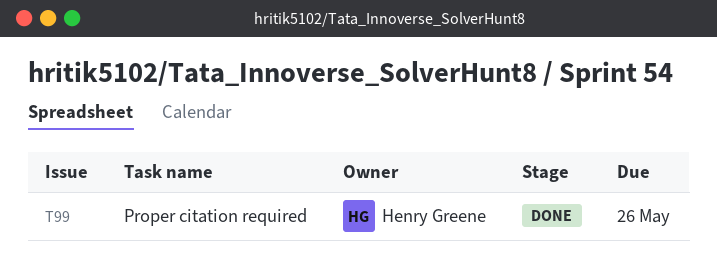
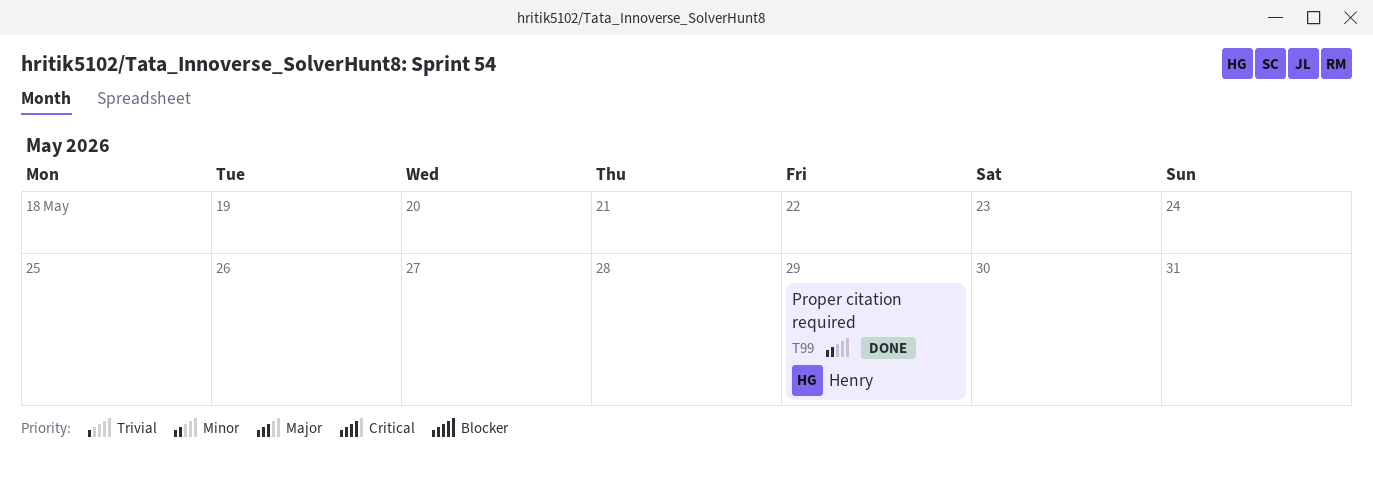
T99, due: May 26 -> May 29

